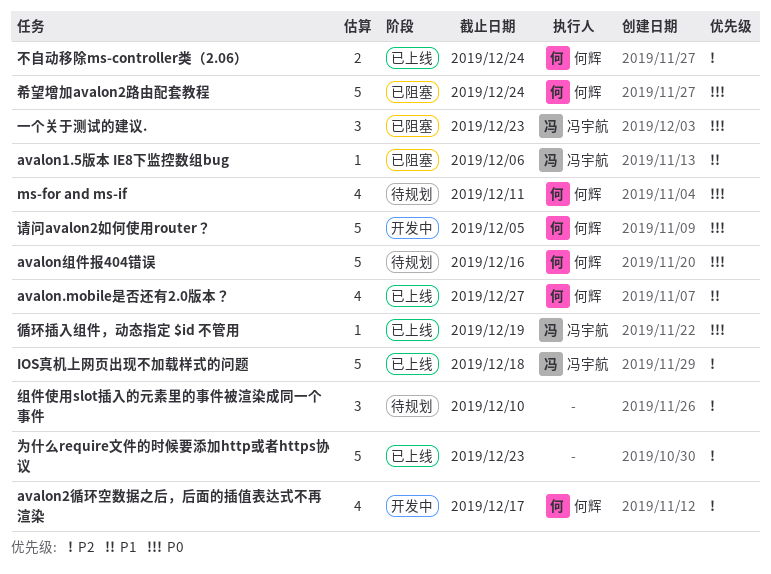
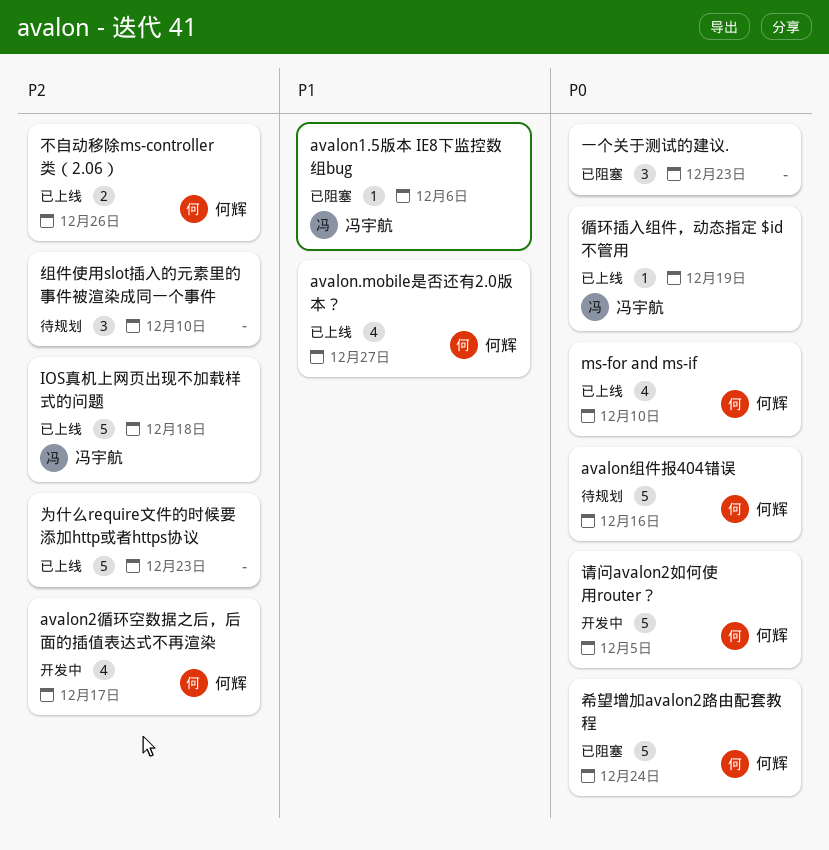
ms-for and ms-if, status: 待规划 -> 已上线
ms-for and ms-if, due: Dec 11 -> Dec 10
一个关于测试的建议., owner: 冯宇航 -> none
不自动移除ms-controller类（2.06）, due: Dec 24 -> Dec 26

